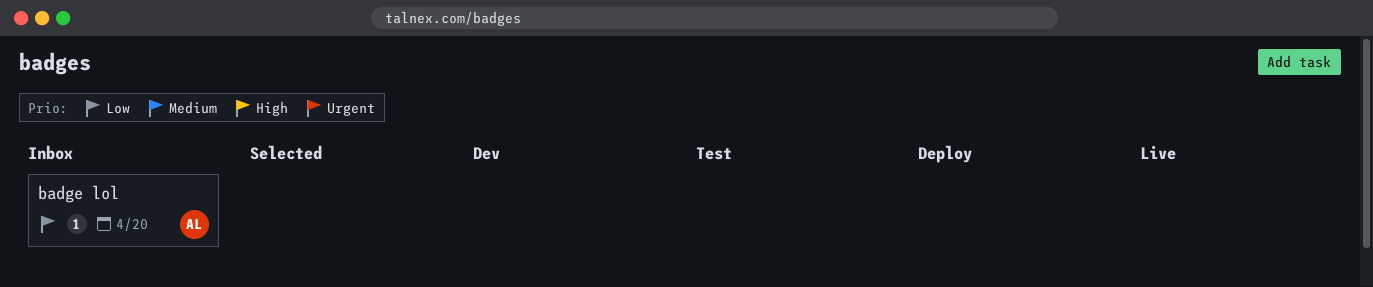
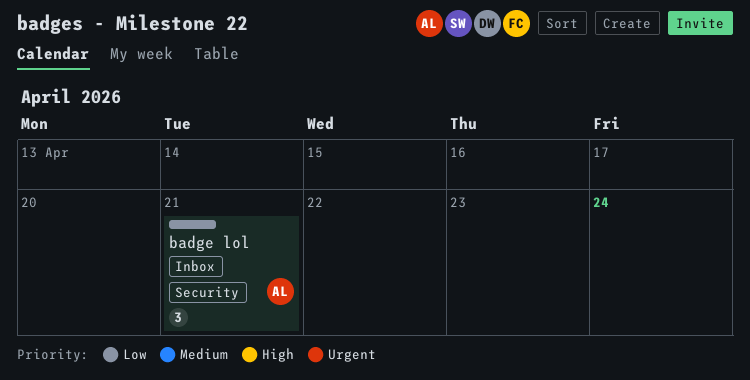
badge lol, estimate: 1 -> 3
badge lol, due: Apr 20 -> Apr 21

